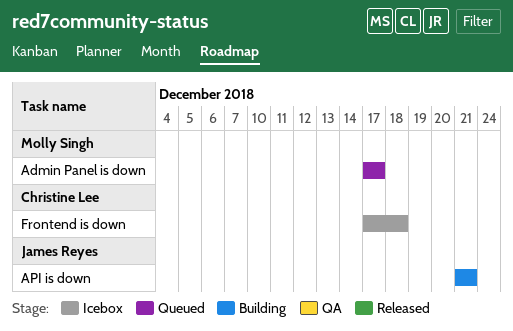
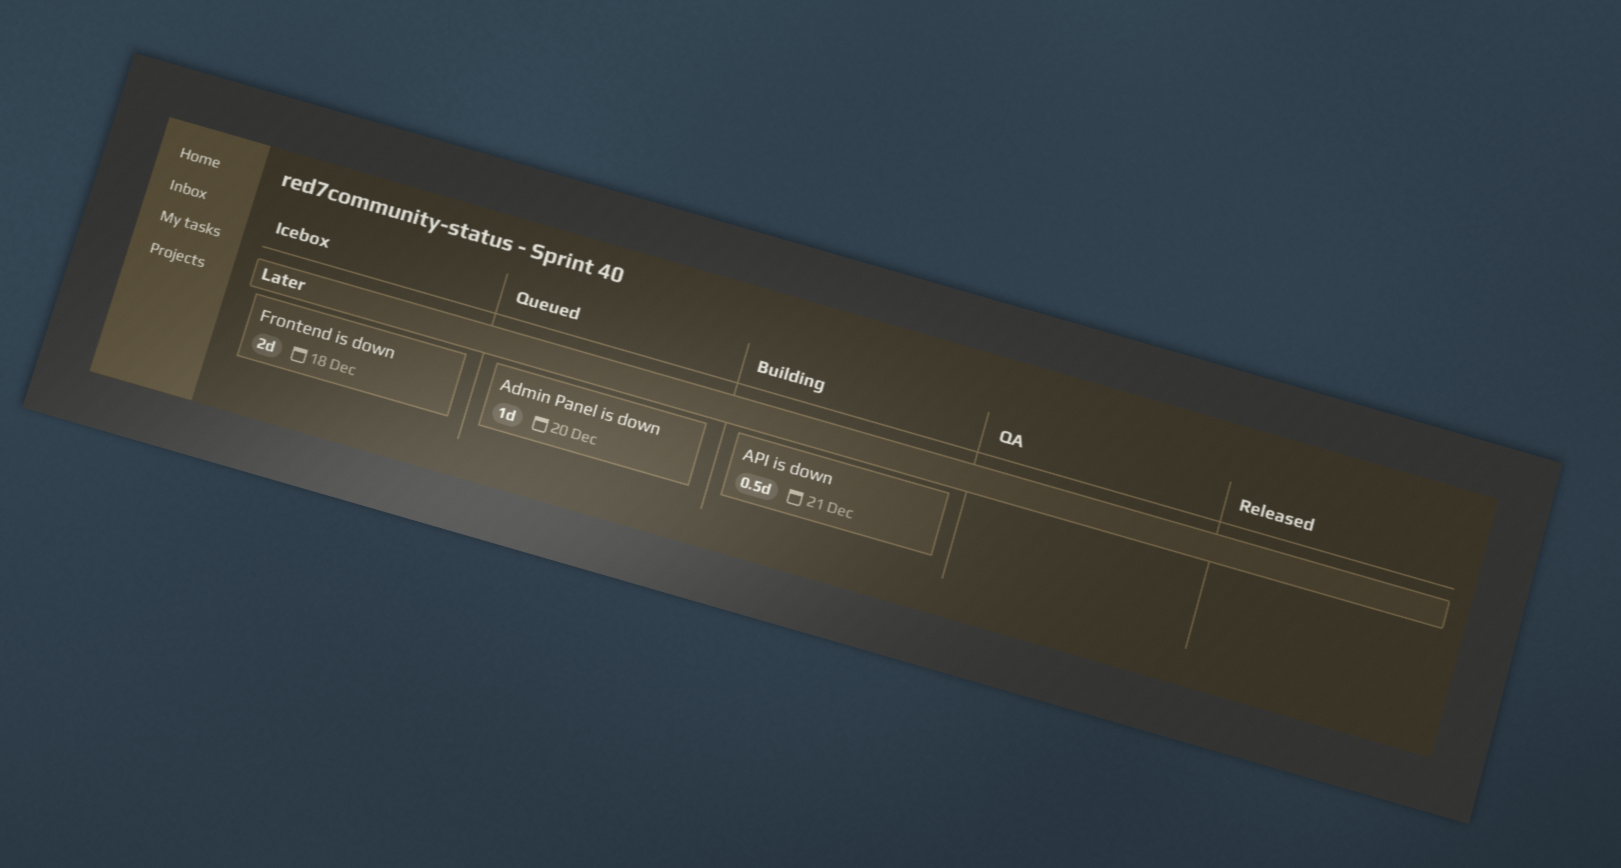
Admin Panel is down, due: Dec 17 -> Dec 20

